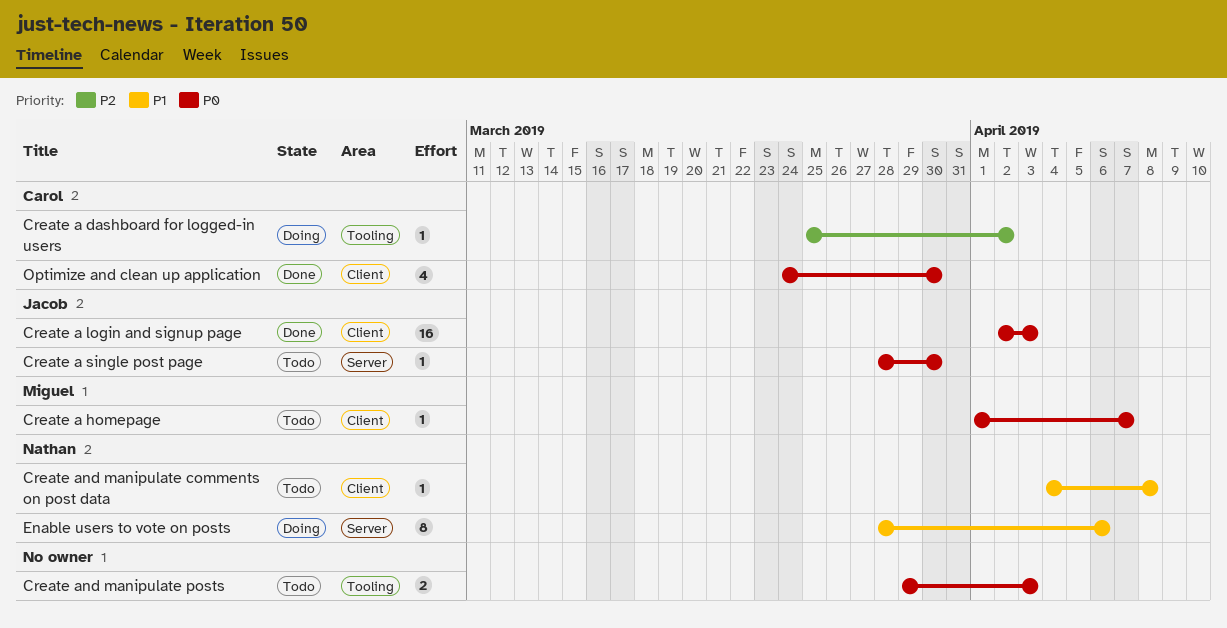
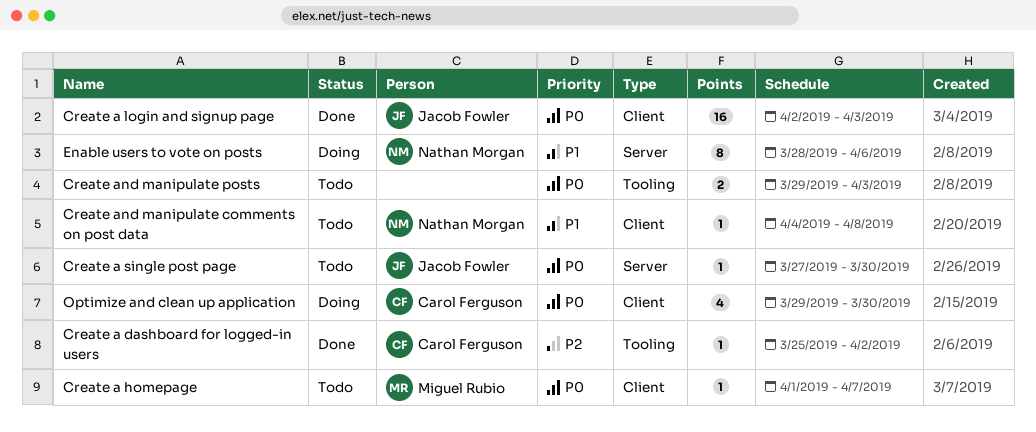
Create a dashboard for logged-in users, status: Doing -> Done
Create a single post page, start: Mar 28 -> Mar 27
Optimize and clean up application, status: Done -> Doing
Optimize and clean up application, start: Mar 24 -> Mar 29

